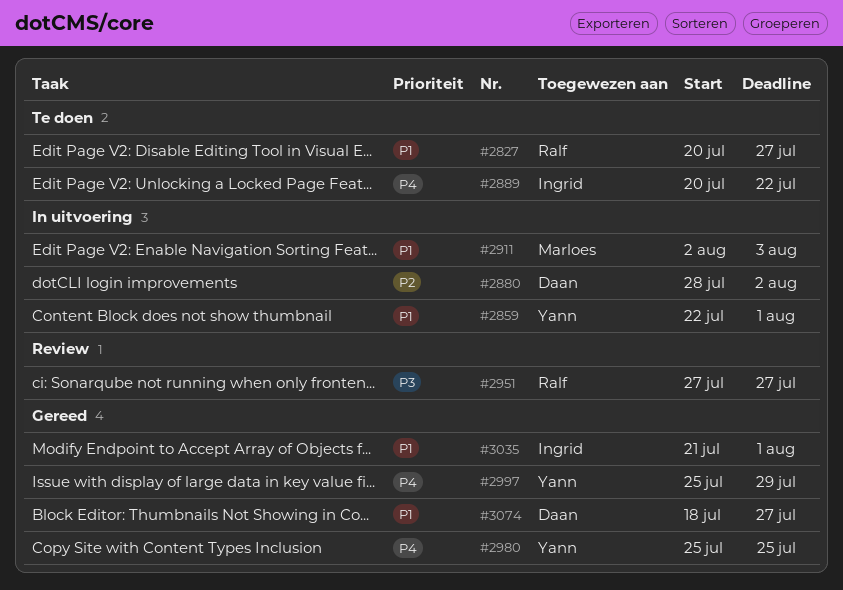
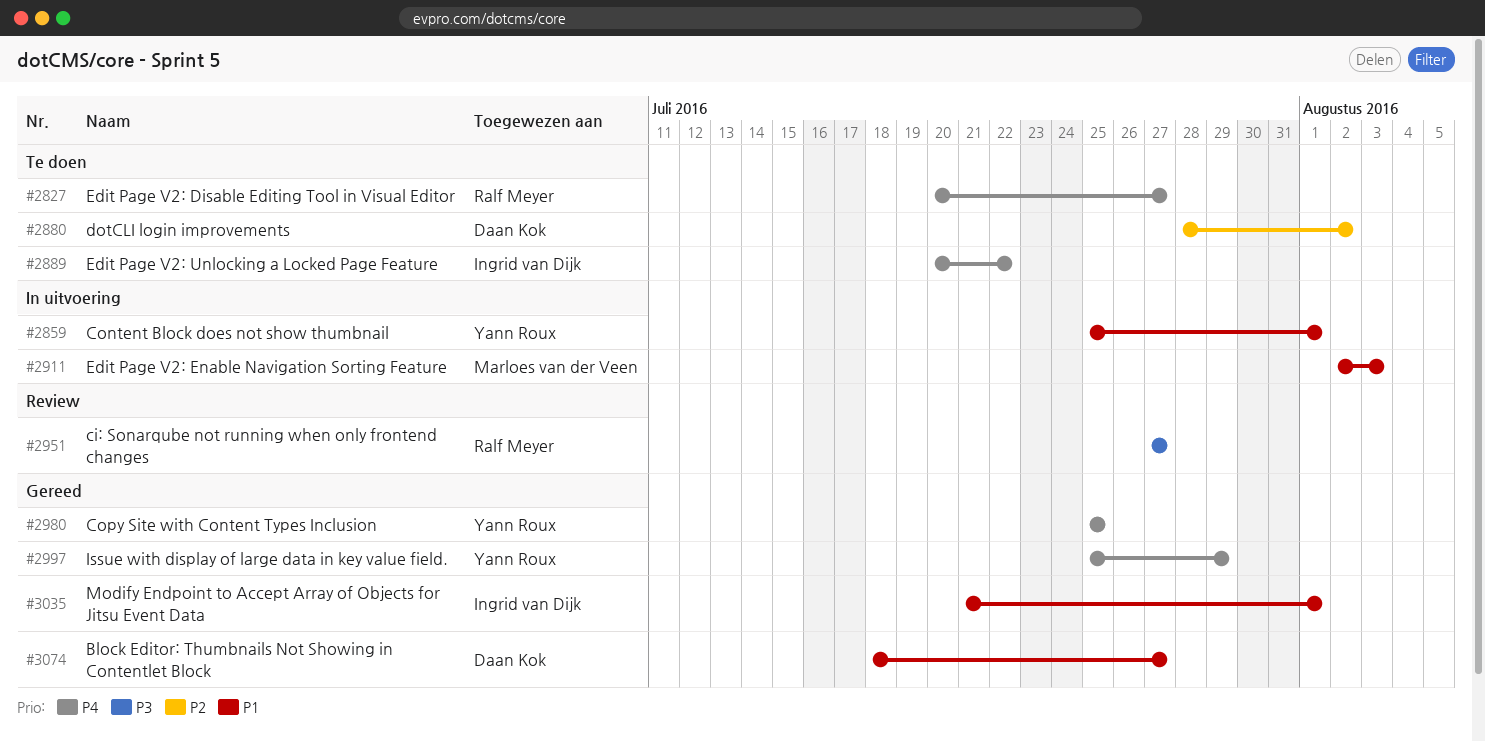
#2827, priority: P1 -> P4
#2859, start: Jul 22 -> Jul 25
#2880, status: In uitvoering -> Te doen

